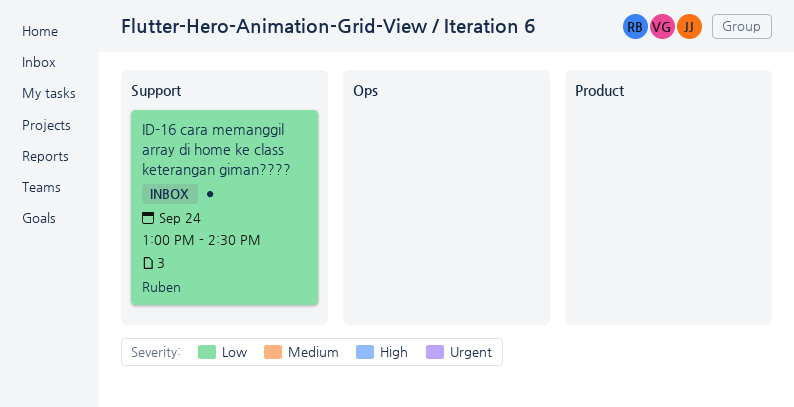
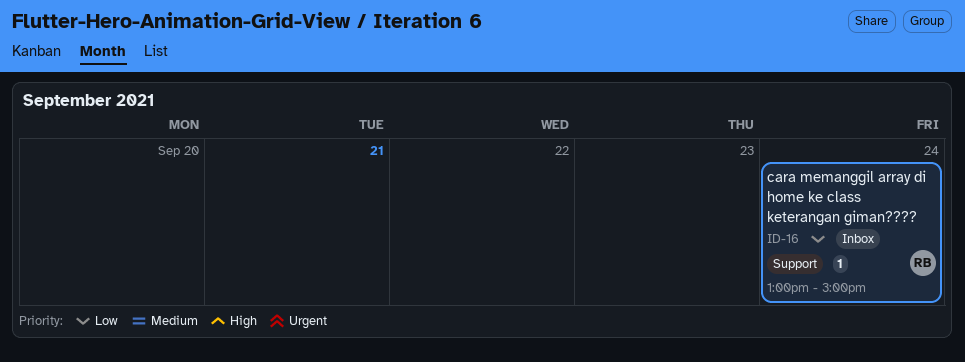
ID-16, ends: 14:30 -> 15:00

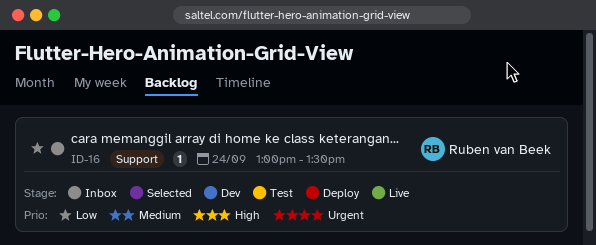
ID-16, ends: 15:00 -> 13:30

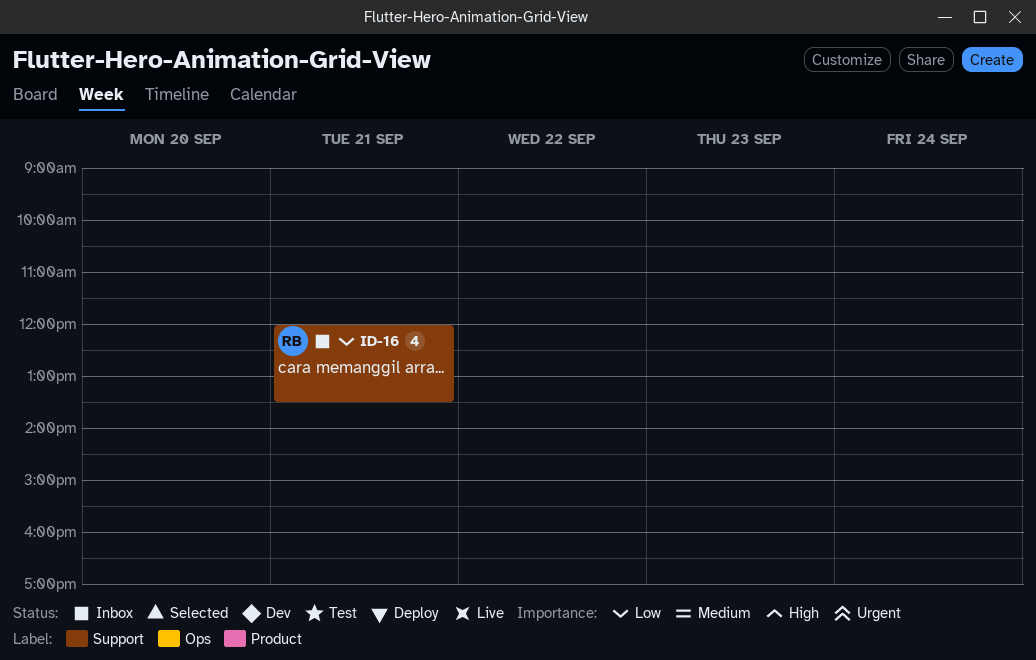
ID-16, estimate: 1 -> 4
ID-16, day: Sep 24 -> Sep 21
ID-16, begins: 13:00 -> 12:00

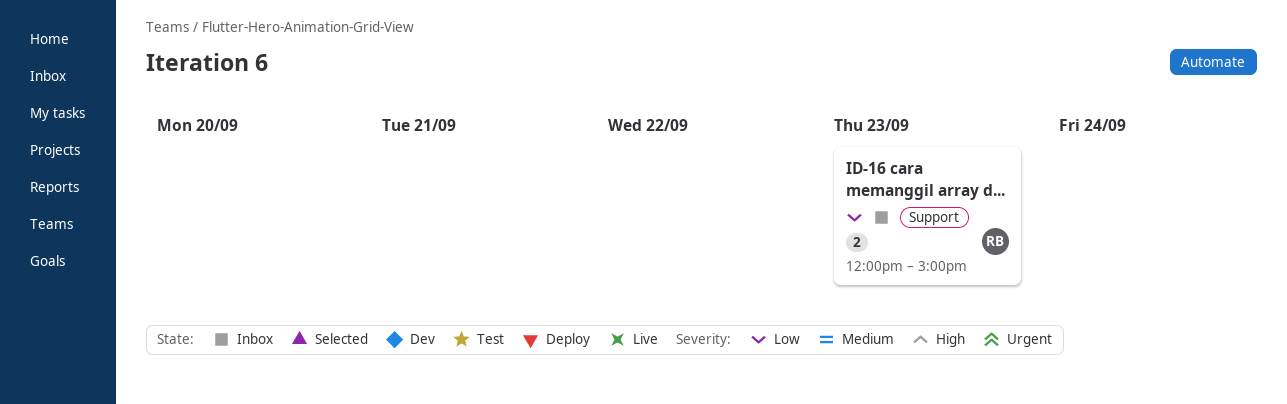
ID-16, estimate: 4 -> 2
ID-16, day: Sep 21 -> Sep 23
ID-16, ends: 13:30 -> 15:00

